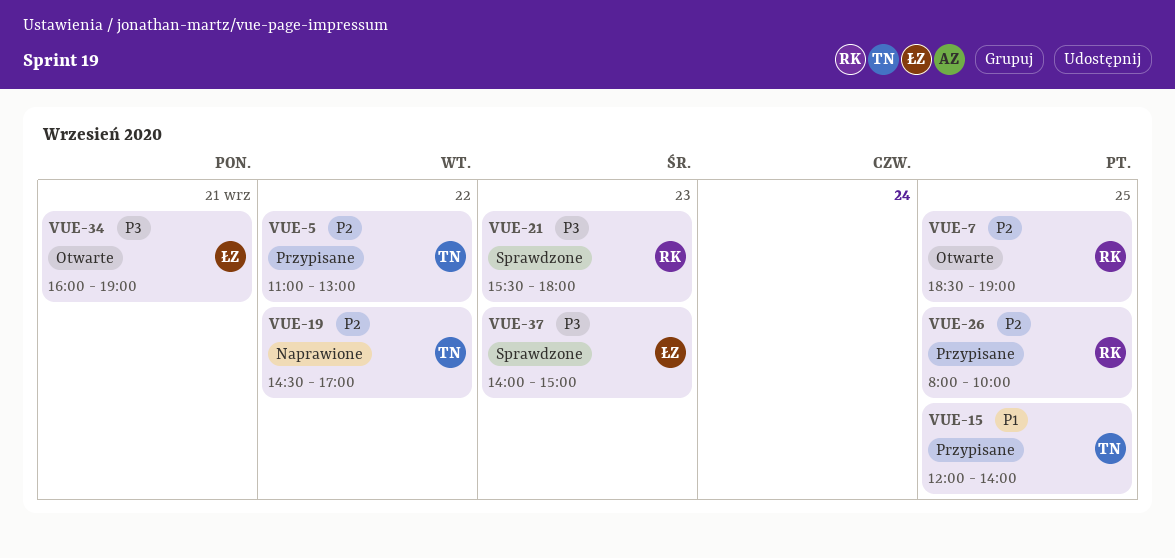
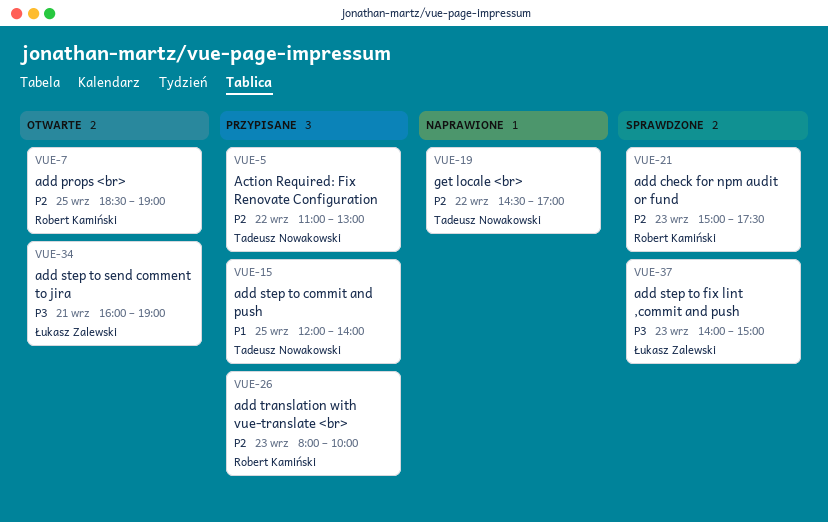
VUE-21, priority: P3 -> P2
VUE-21, begins: 15:30 -> 15:00
VUE-21, ends: 18:00 -> 17:30
VUE-26, day: Sep 25 -> Sep 23

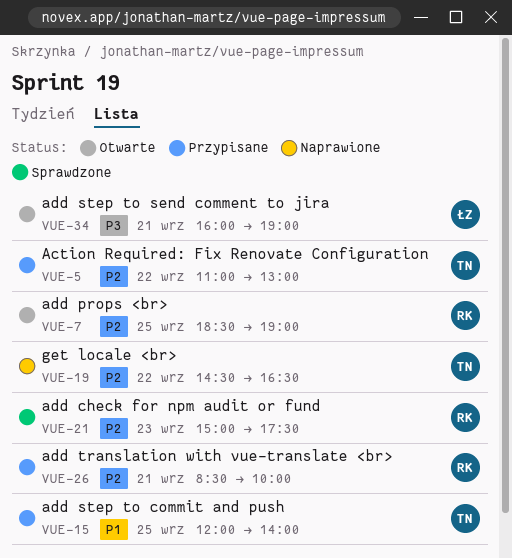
VUE-19, ends: 17:00 -> 16:30
VUE-26, day: Sep 23 -> Sep 21
VUE-26, begins: 08:00 -> 08:30
VUE-37: present -> none

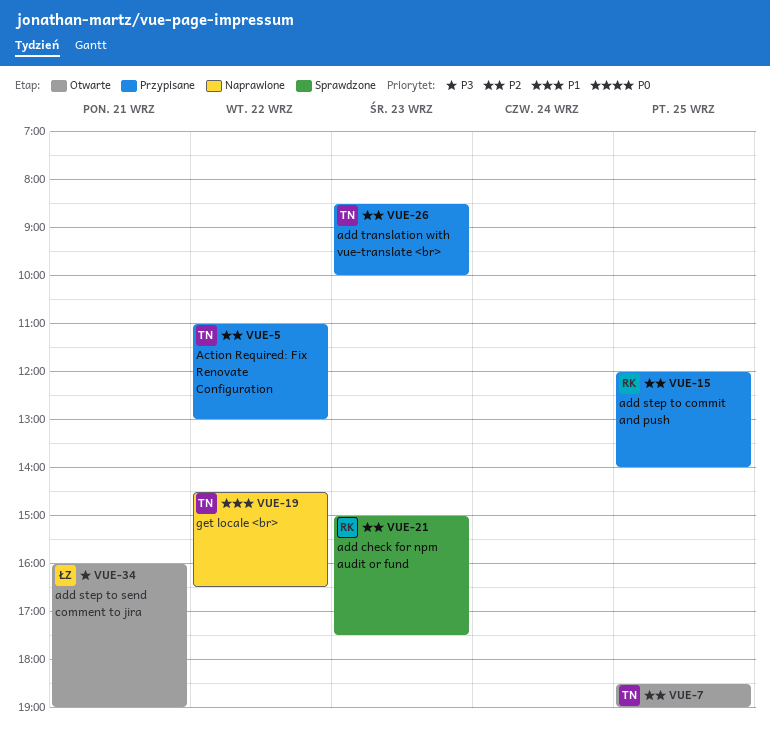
VUE-7, owner: RK -> TN
VUE-15, owner: TN -> RK
VUE-15, priority: P1 -> P2
VUE-19, priority: P2 -> P1
VUE-26, owner: RK -> TN
VUE-26, day: Sep 21 -> Sep 23

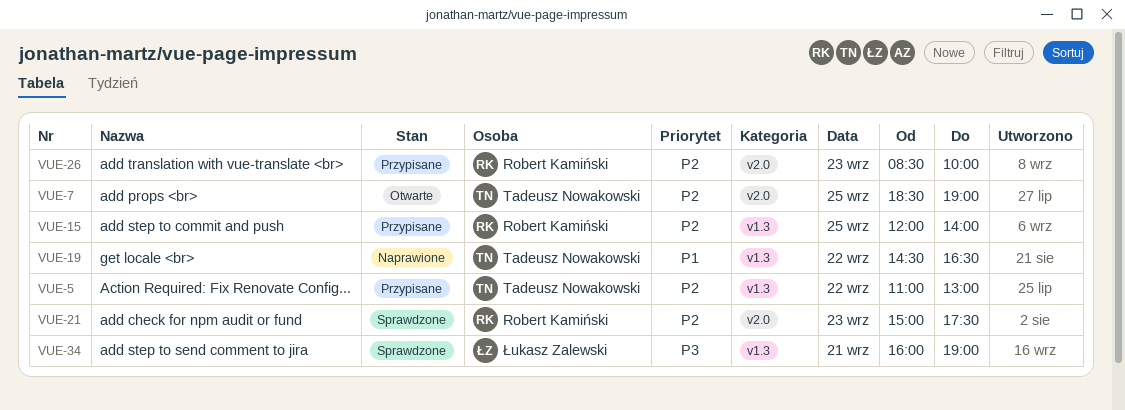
VUE-26, owner: Tadeusz Nowakowski -> Robert Kamiński
VUE-34, status: Otwarte -> Sprawdzone

